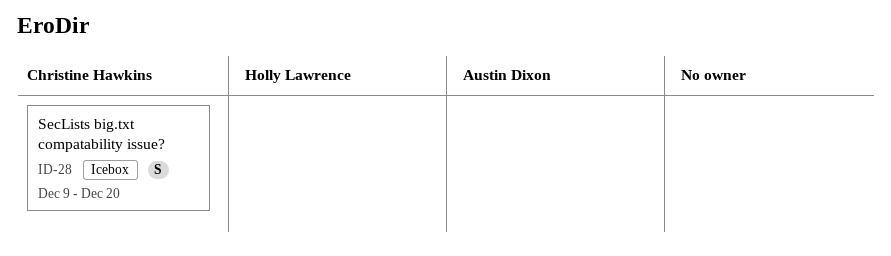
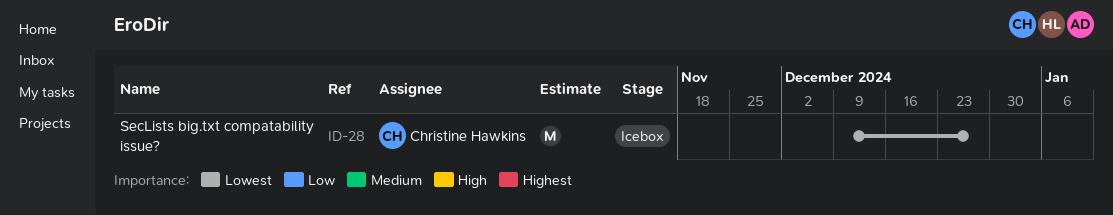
ID-28, estimate: S -> M
ID-28, due: Dec 20 -> Dec 27

